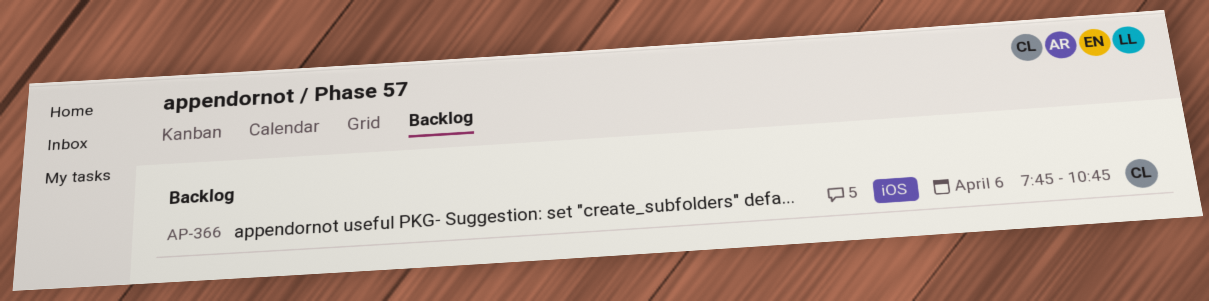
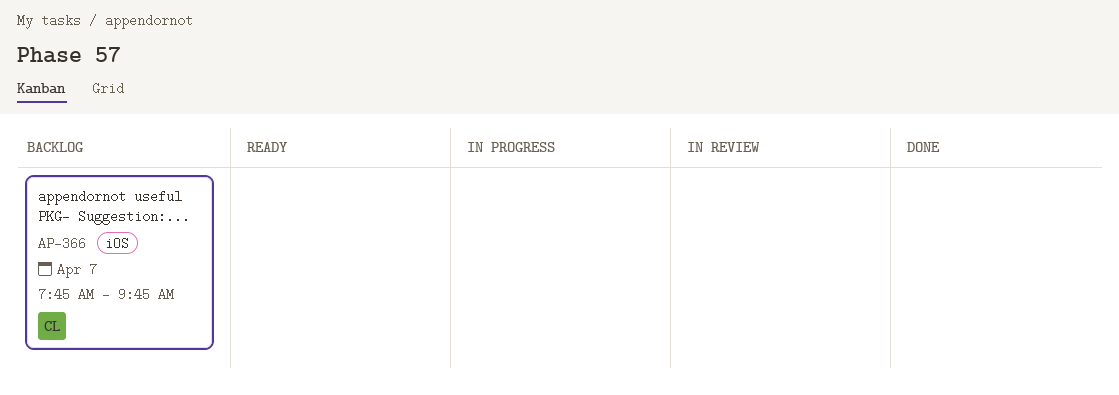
AP-366, day: Apr 6 -> Apr 7
AP-366, ends: 10:45 -> 09:45

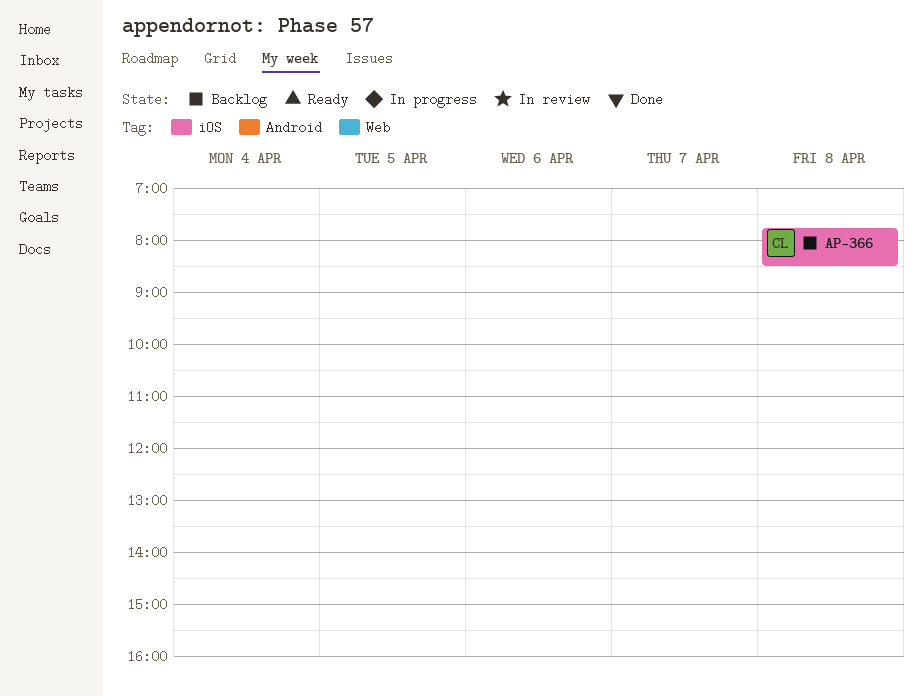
AP-366, day: Apr 7 -> Apr 8
AP-366, ends: 09:45 -> 08:30

